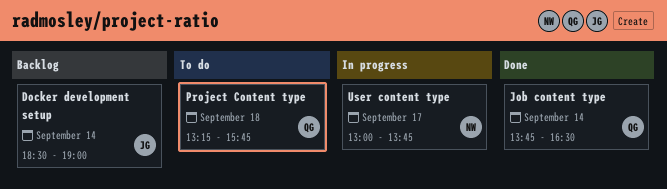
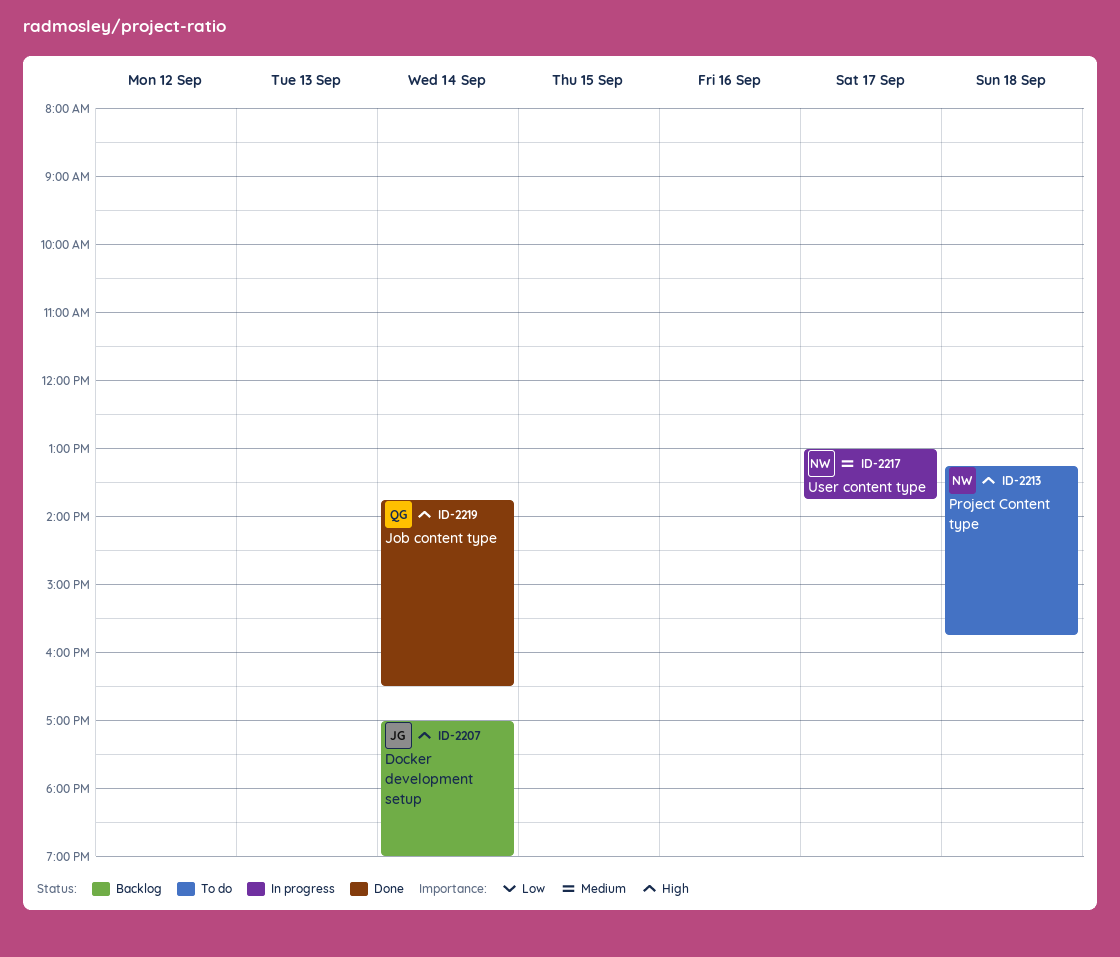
Docker development setup, begins: 18:30 -> 17:00
Project Content type, owner: QG -> NW

